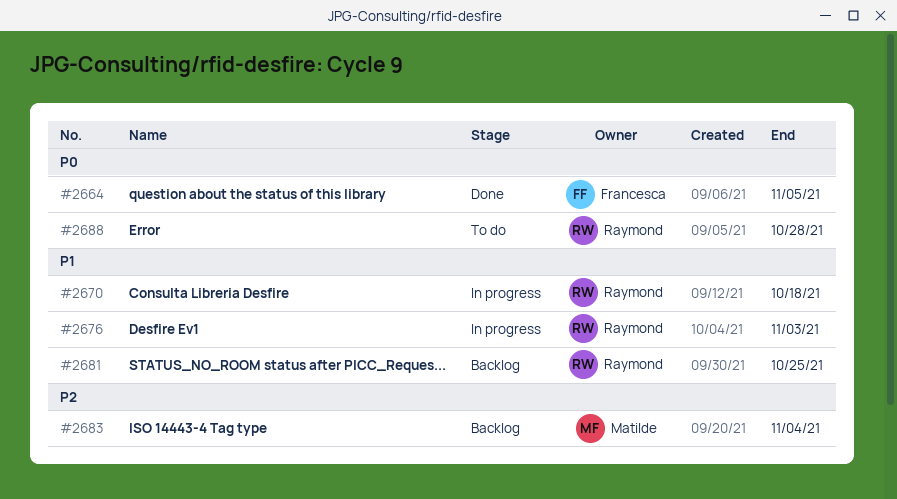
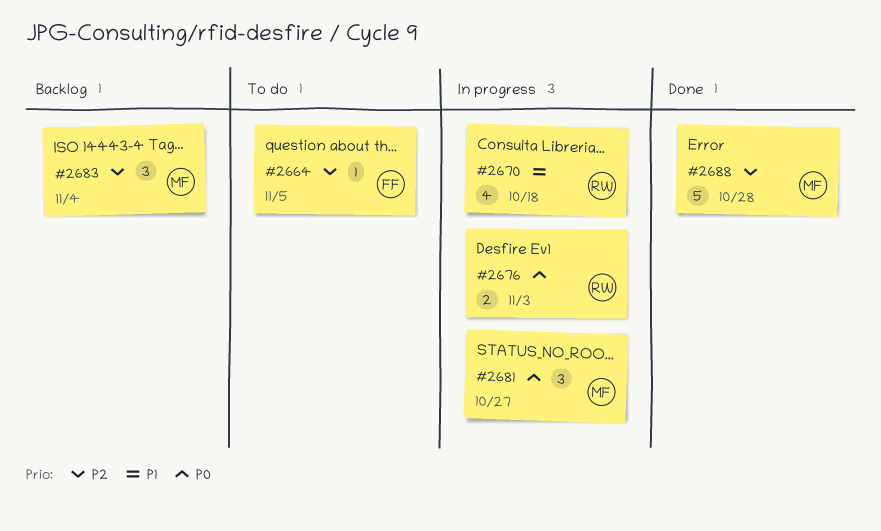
#2664, status: Done -> To do
#2664, priority: P0 -> P2
#2676, priority: P1 -> P0
#2681, status: Backlog -> In progress
#2681, owner: Raymond -> Matilde
#2681, priority: P1 -> P0
#2681, due: Oct 25 -> Oct 27
#2688, status: To do -> Done
#2688, owner: Raymond -> Matilde
#2688, priority: P0 -> P2

